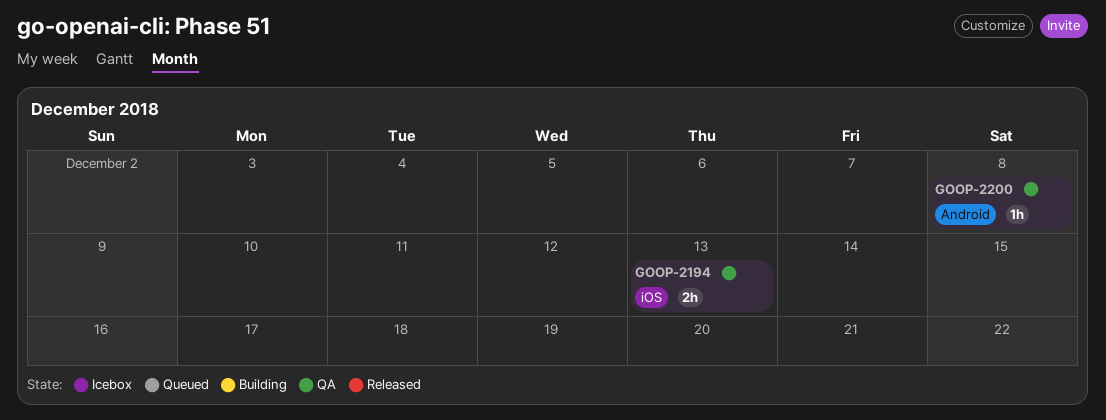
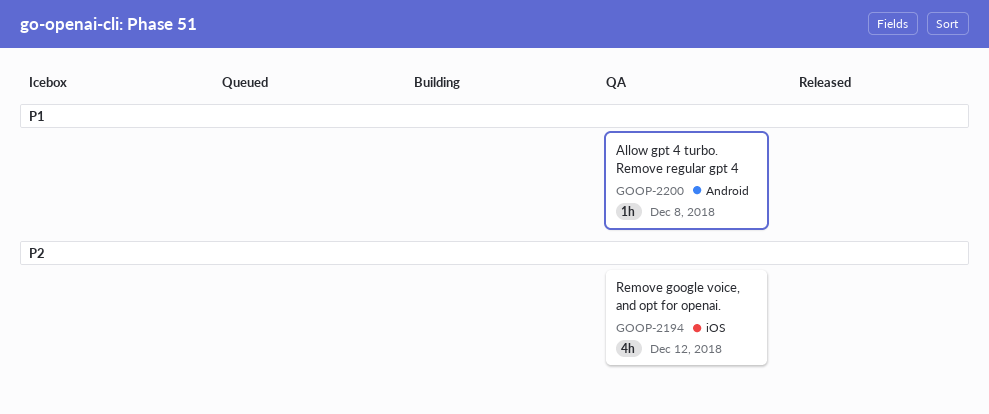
GOOP-2194, estimate: 2h -> 4h
GOOP-2194, due: Dec 13 -> Dec 12

